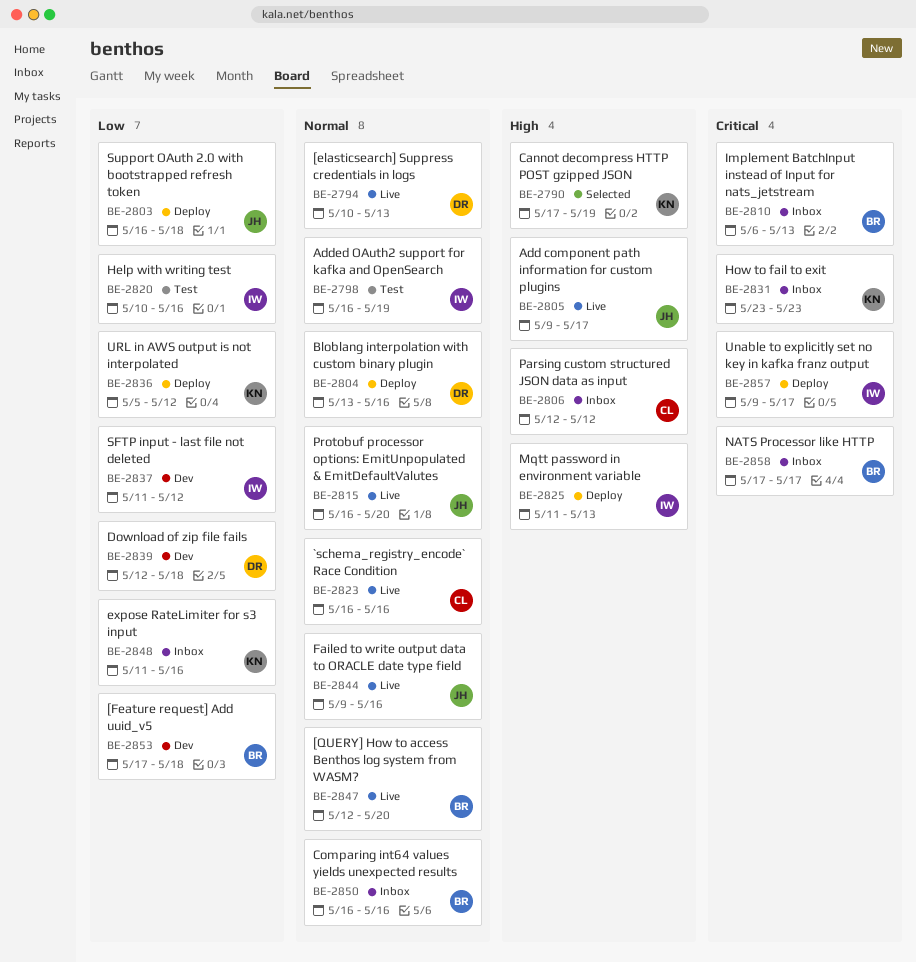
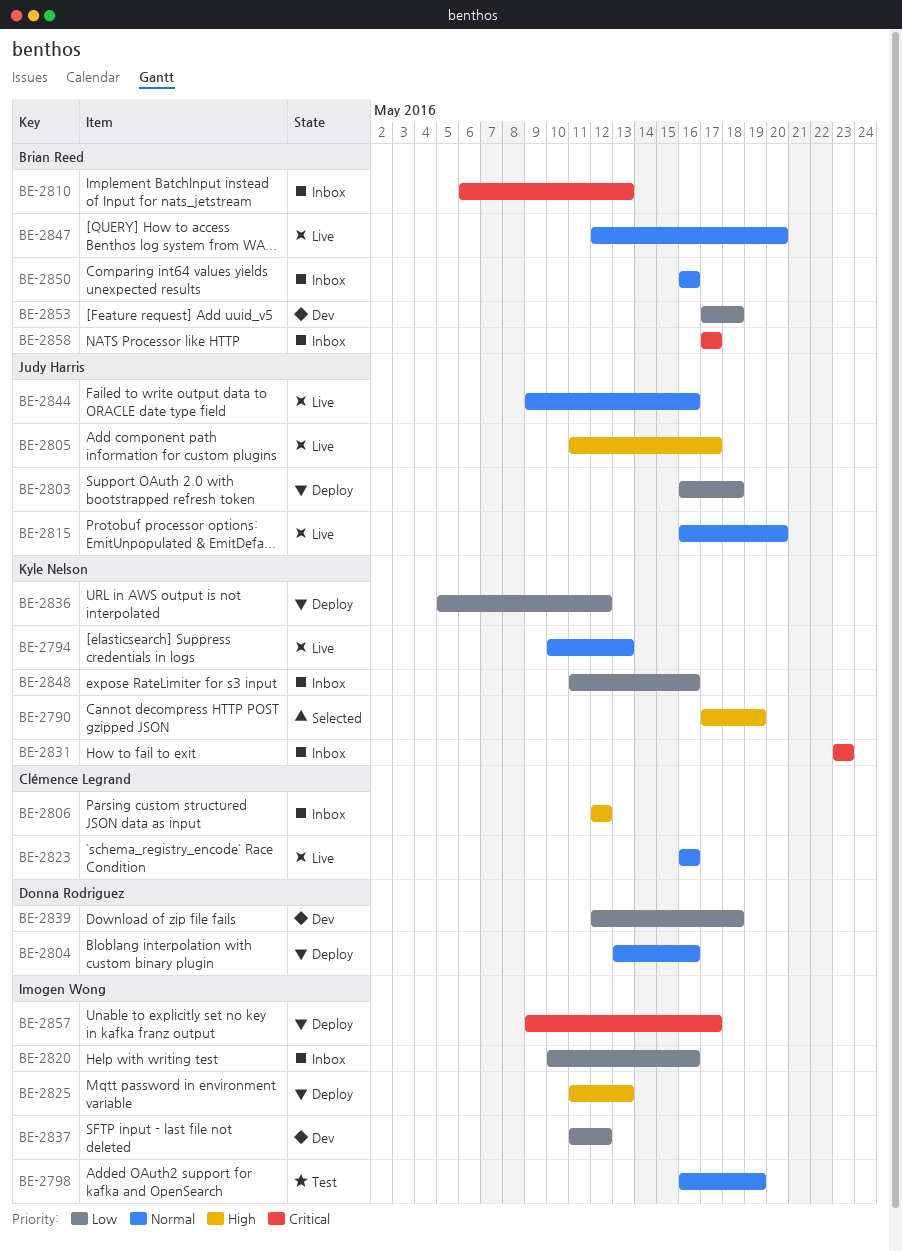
BE-2794, owner: Donna Rodriguez -> Kyle Nelson
BE-2805, start: May 9 -> May 11
BE-2820, status: Test -> Inbox

